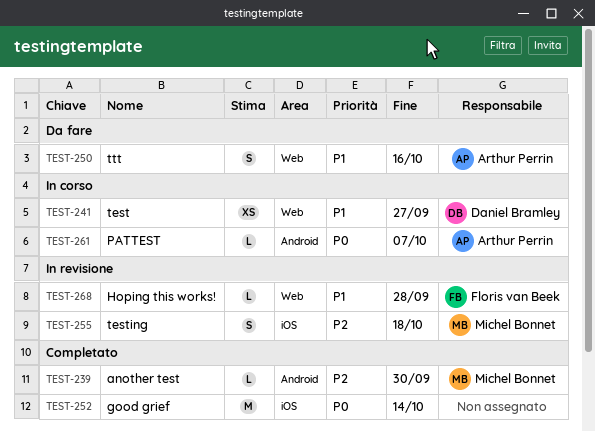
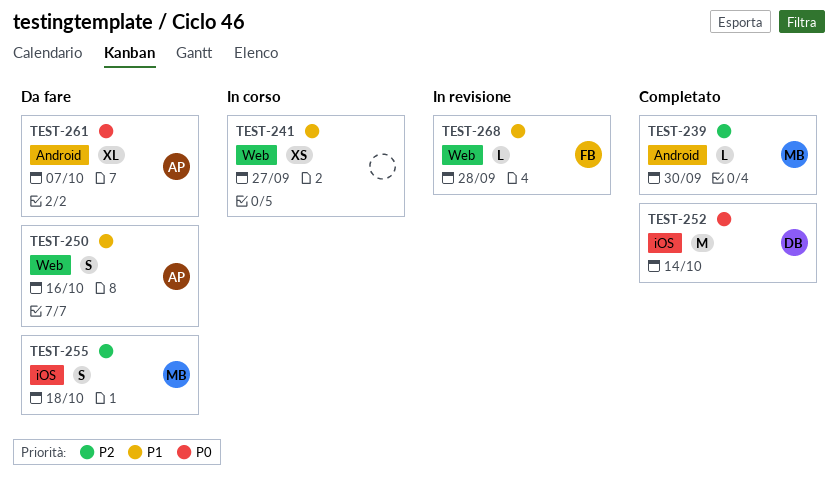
TEST-241, owner: Daniel Bramley -> none
TEST-252, owner: none -> Daniel Bramley
TEST-255, status: In revisione -> Da fare
TEST-261, status: In corso -> Da fare
TEST-261, estimate: L -> XL

